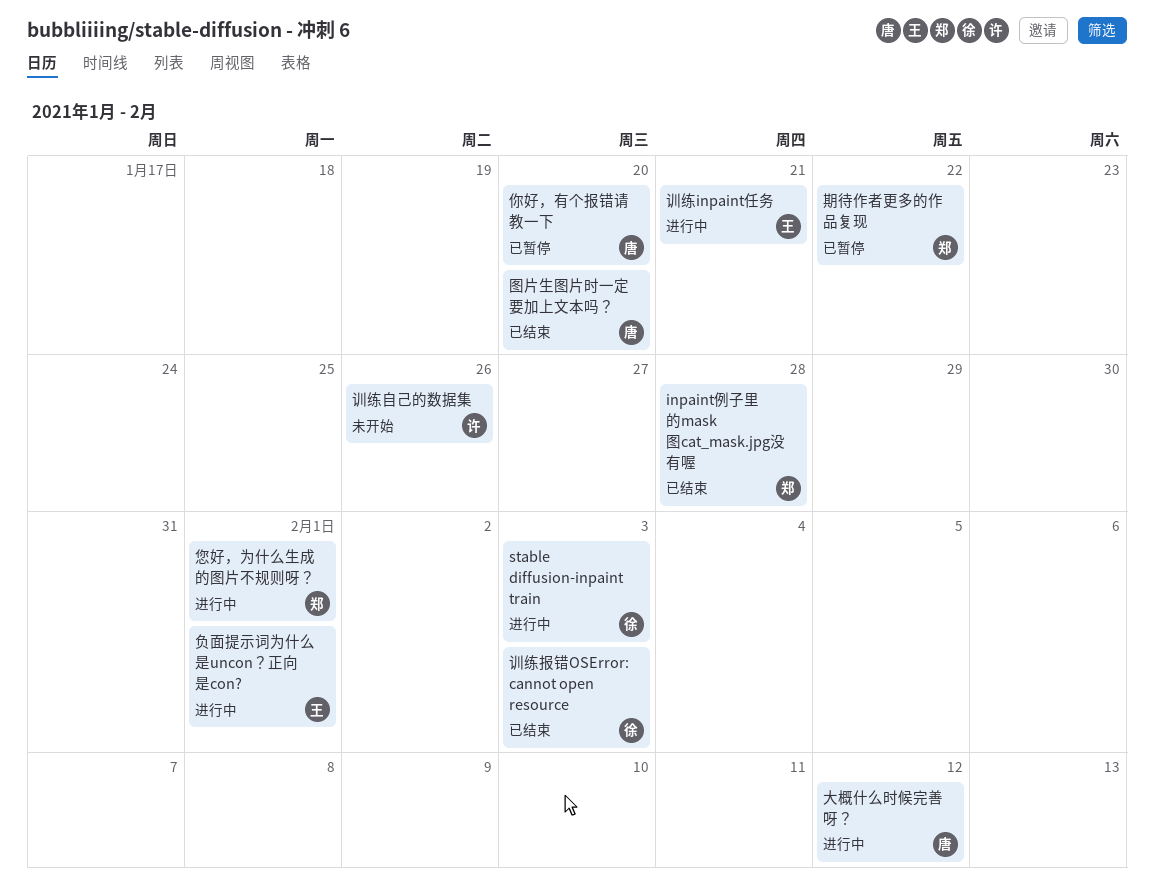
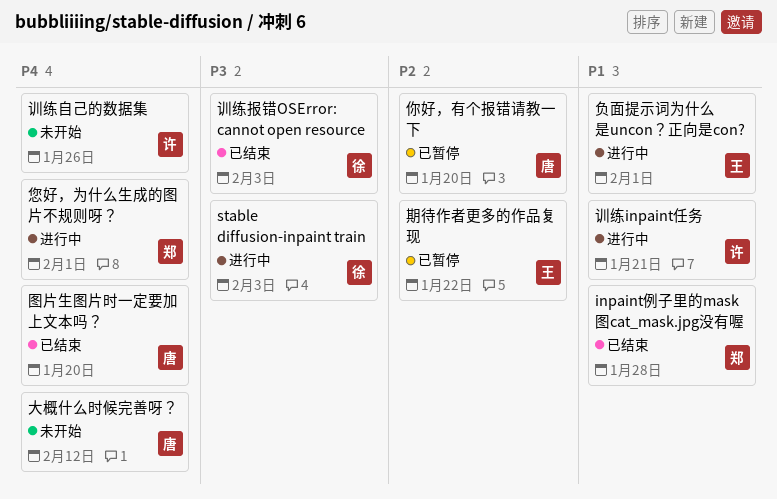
大概什么时候完善呀？, status: 进行中 -> 未开始
期待作者更多的作品复现, owner: 郑 -> 王
训练inpaint任务, owner: 王 -> 许

